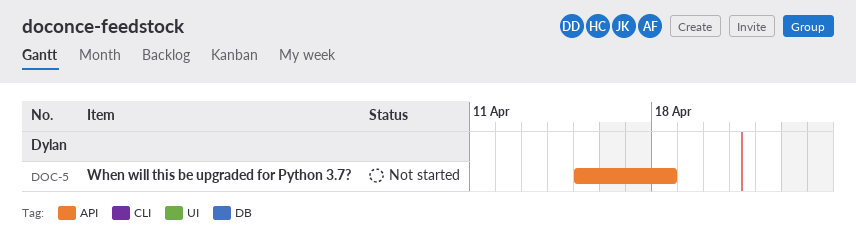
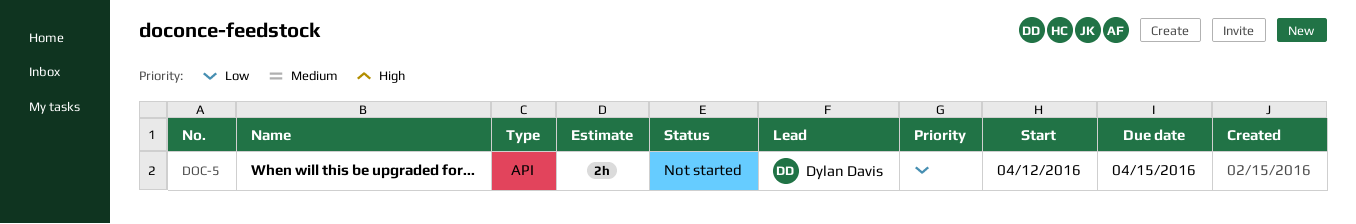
DOC-5, start: Apr 15 -> Apr 12
DOC-5, due: Apr 18 -> Apr 15

